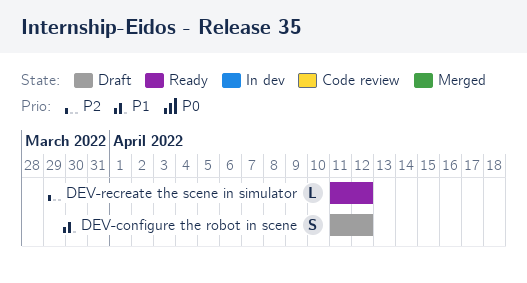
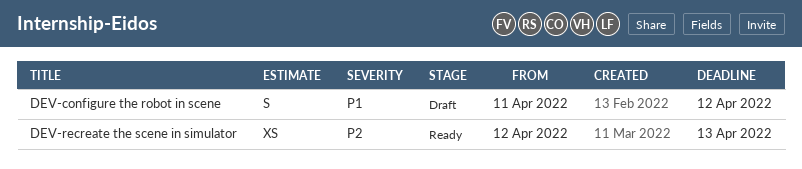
DEV-recreate the scene in simulator, estimate: L -> XS
DEV-recreate the scene in simulator, start: Apr 11 -> Apr 12
DEV-recreate the scene in simulator, due: Apr 12 -> Apr 13

